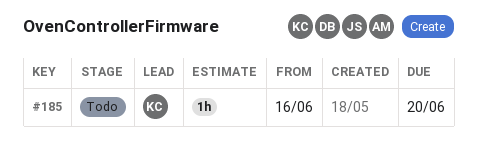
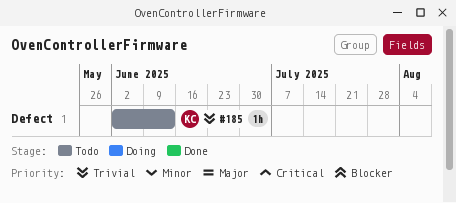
#185, start: Jun 16 -> Jun 2
#185, due: Jun 20 -> Jun 13

